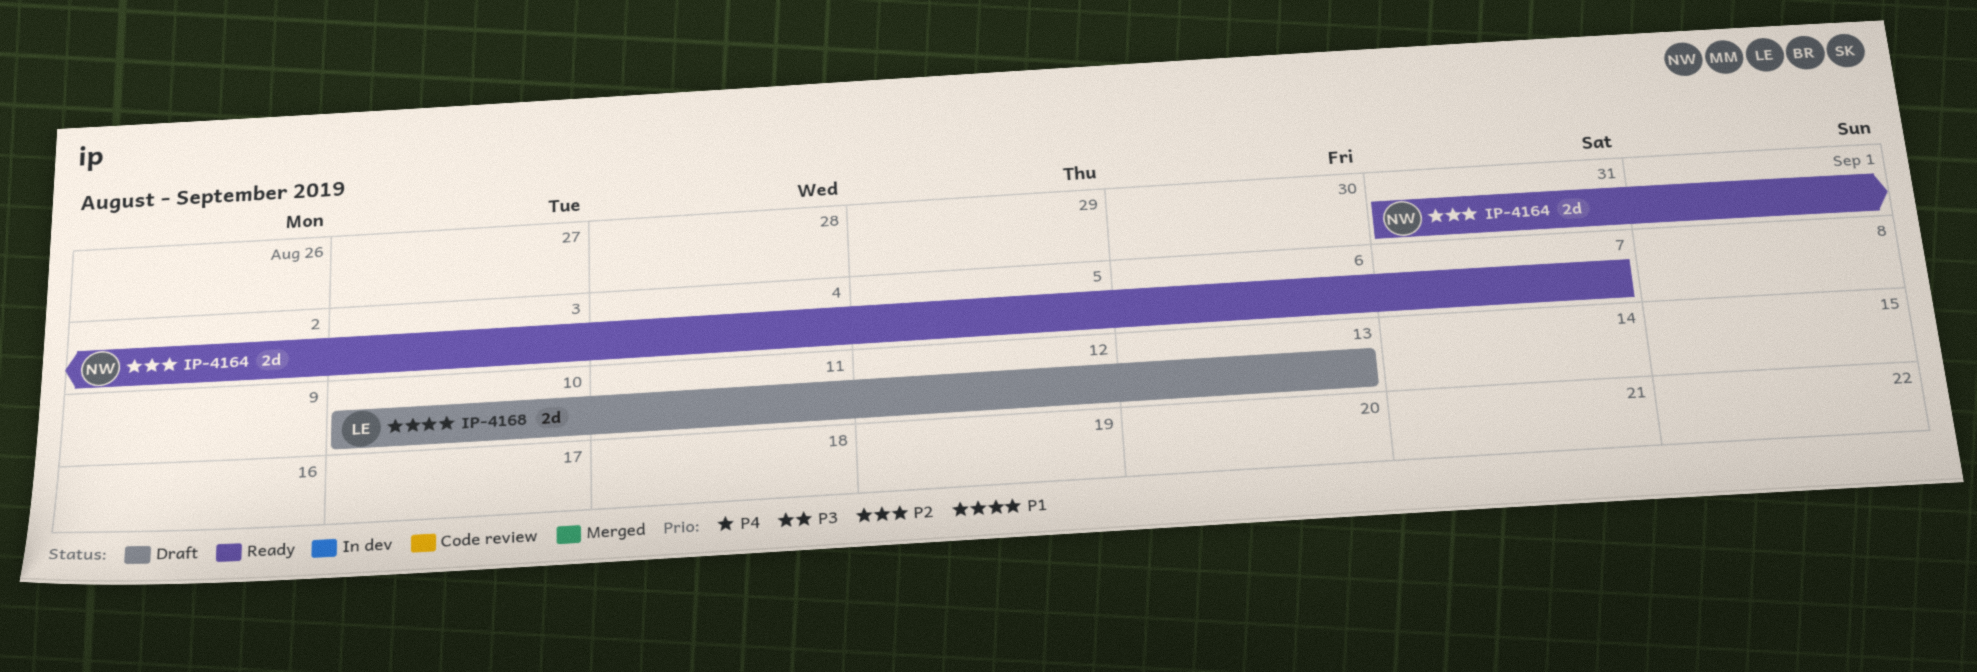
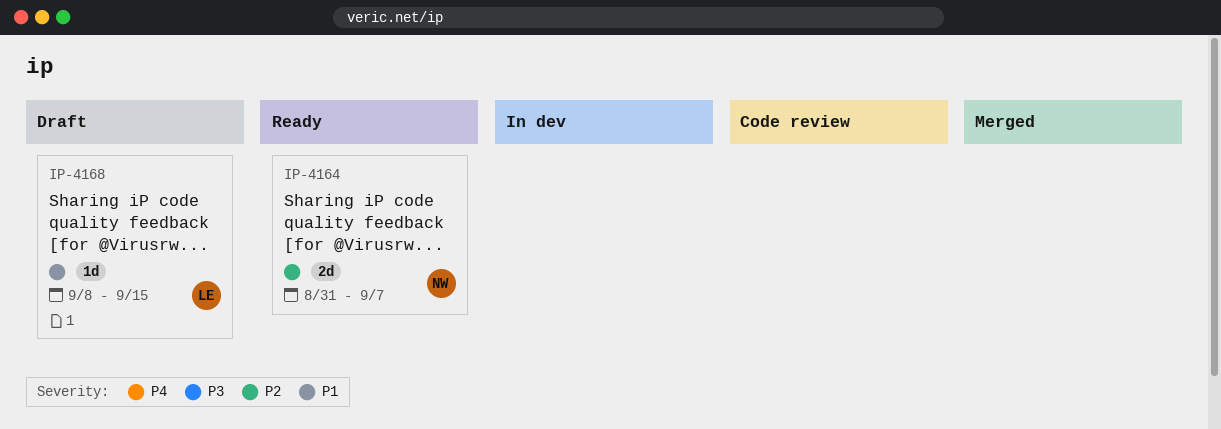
IP-4168, estimate: 2d -> 1d
IP-4168, start: Sep 10 -> Sep 8
IP-4168, due: Sep 13 -> Sep 15

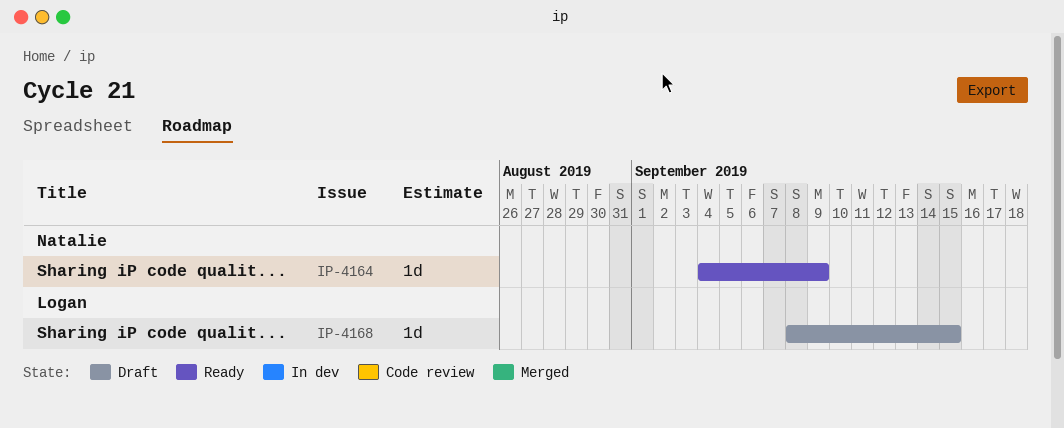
IP-4164, estimate: 2d -> 1d
IP-4164, start: Aug 31 -> Sep 4
IP-4164, due: Sep 7 -> Sep 9

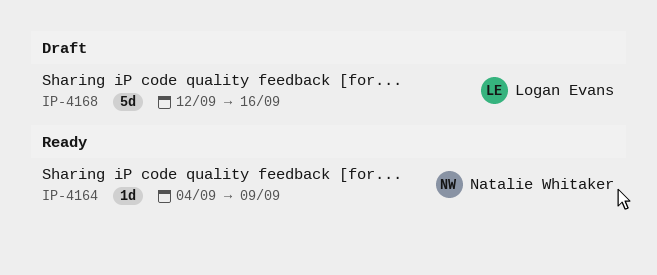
IP-4168, estimate: 1d -> 5d
IP-4168, start: Sep 8 -> Sep 12
IP-4168, due: Sep 15 -> Sep 16

